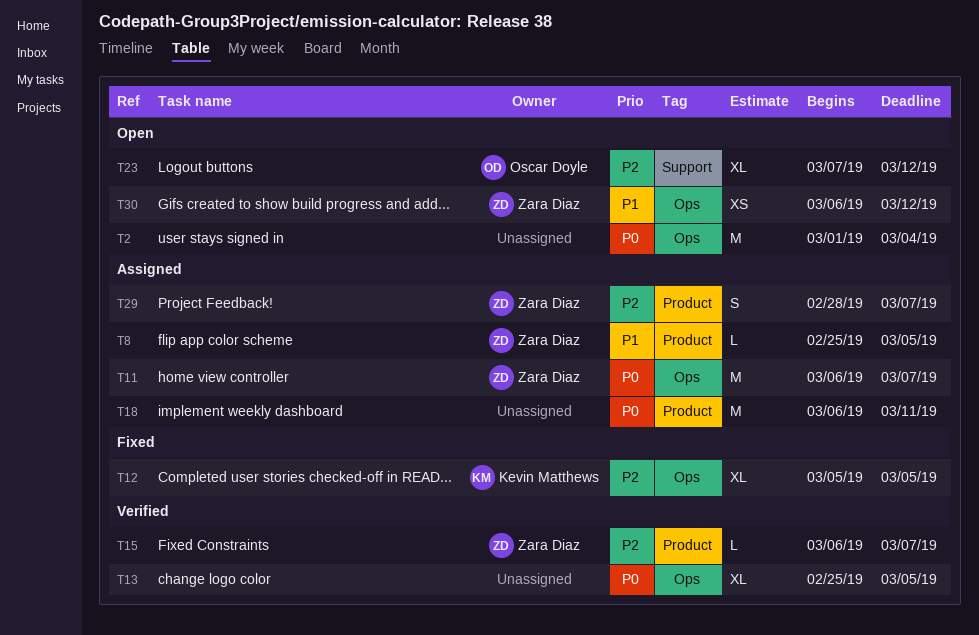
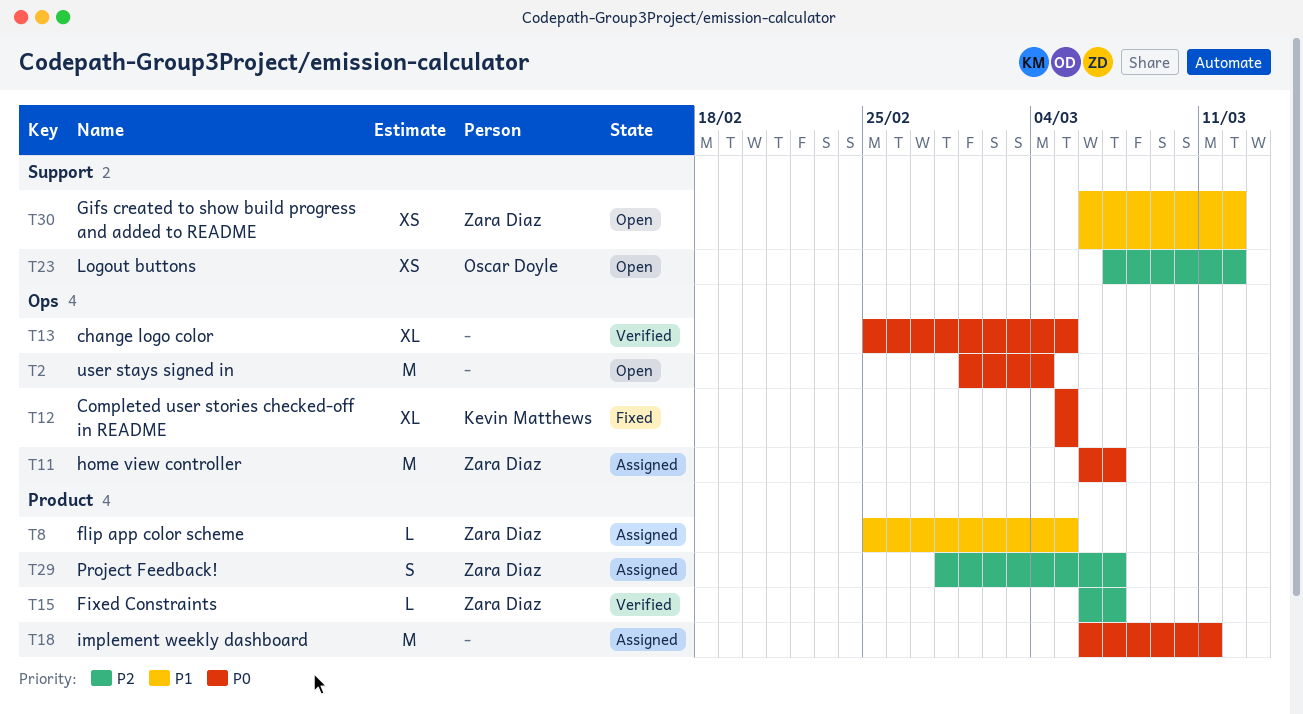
T12, priority: P2 -> P0
T23, estimate: XL -> XS
T30, label: Ops -> Support

